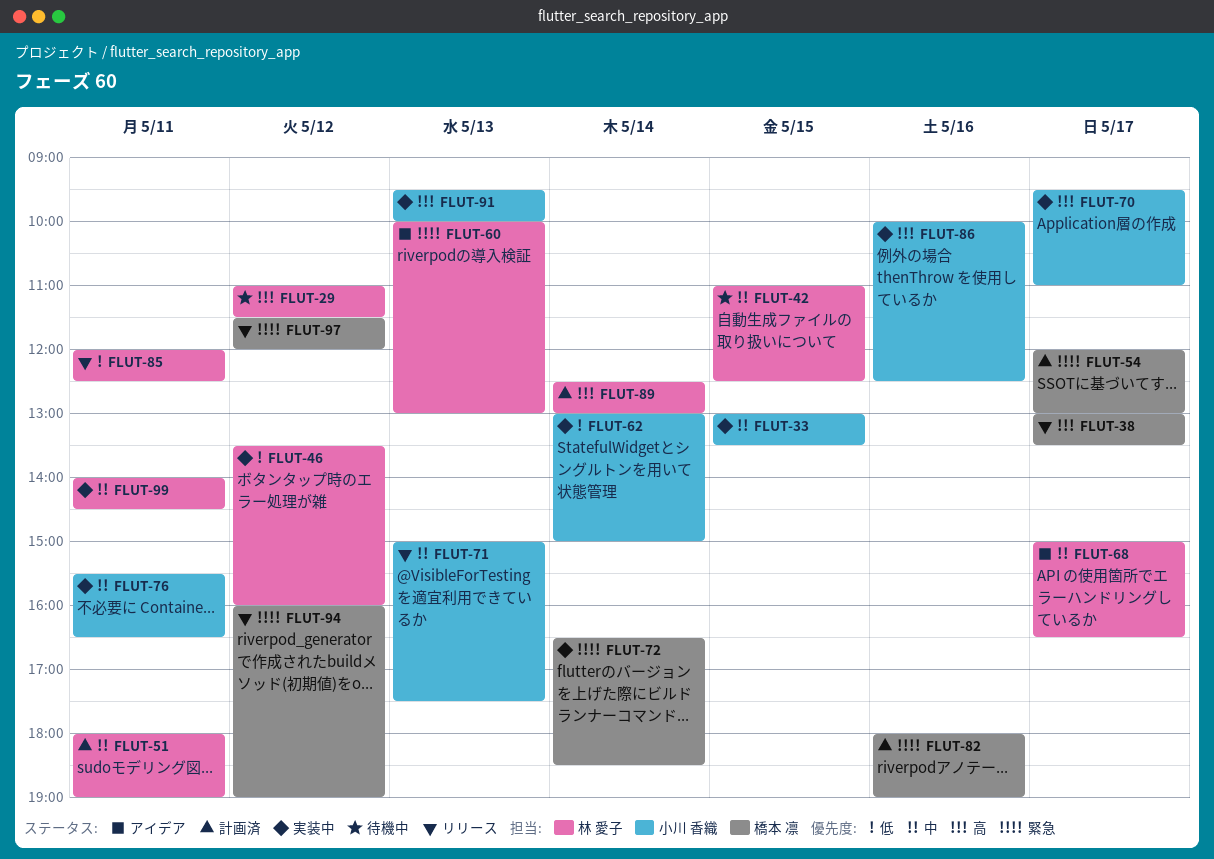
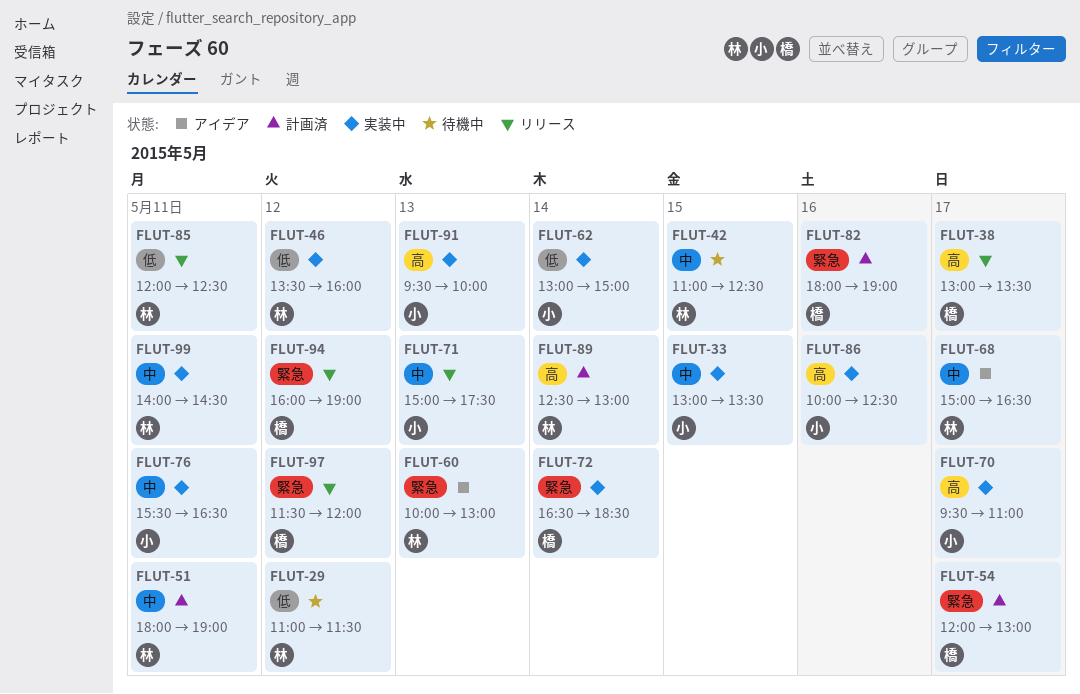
FLUT-29, priority: 高 -> 低

